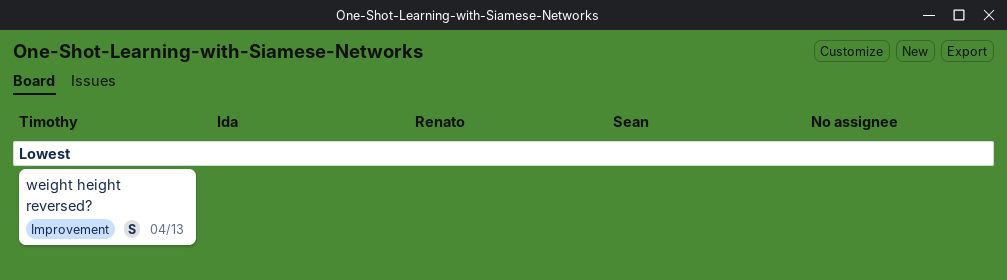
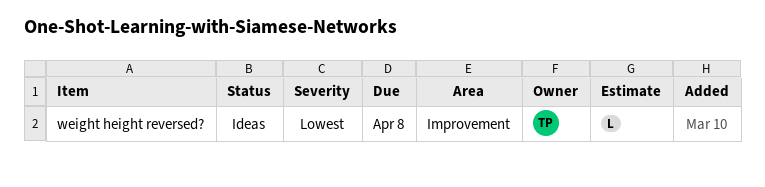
weight height reversed?, estimate: S -> L
weight height reversed?, due: Apr 13 -> Apr 8

